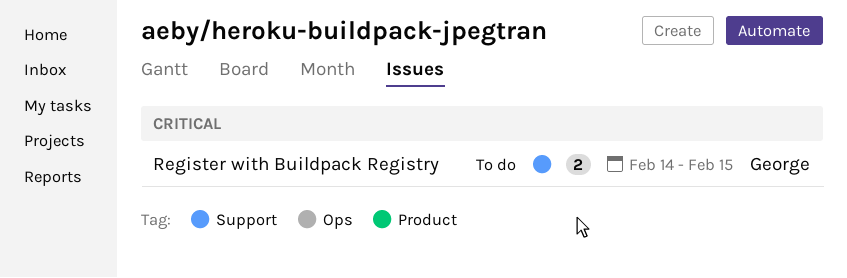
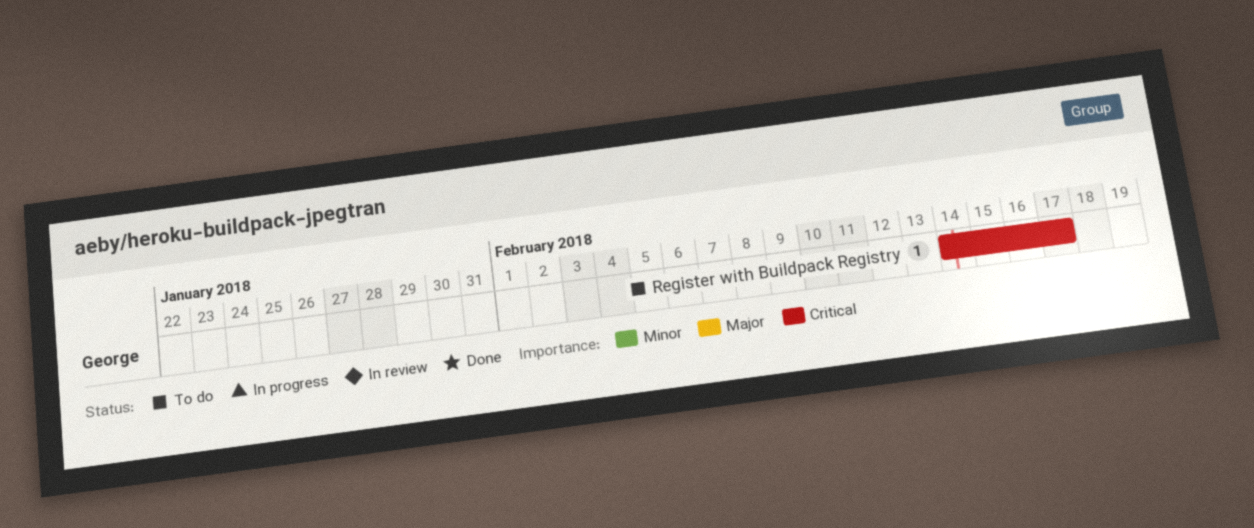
Register with Buildpack Registry, estimate: 2 -> 1
Register with Buildpack Registry, due: Feb 15 -> Feb 17

